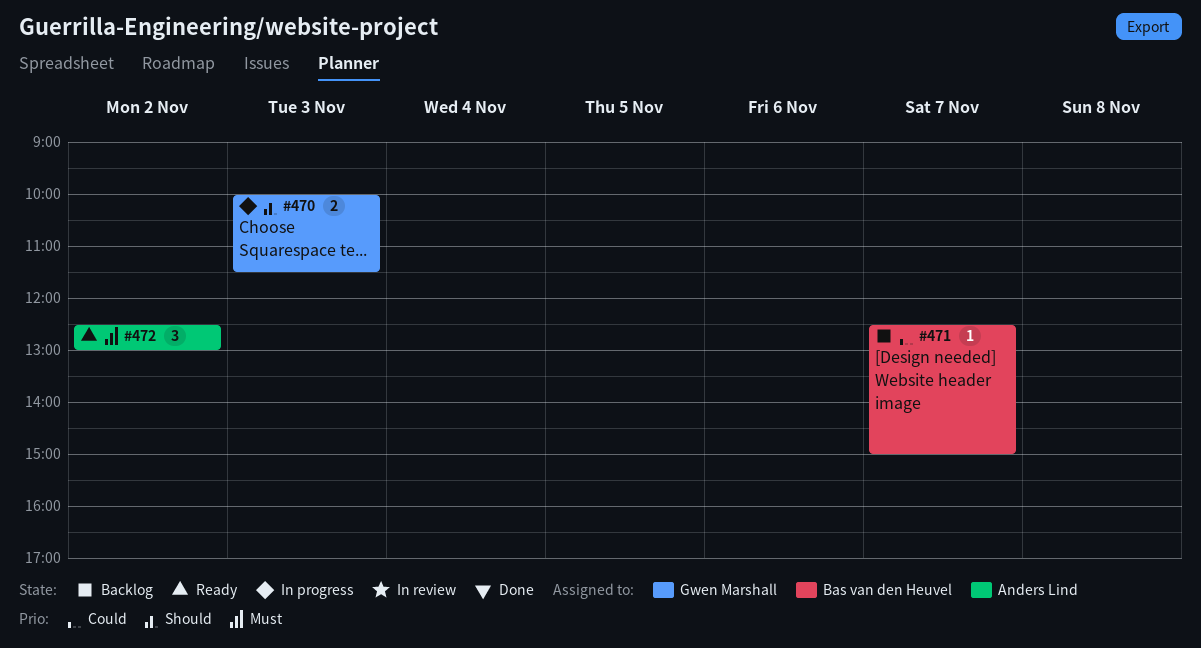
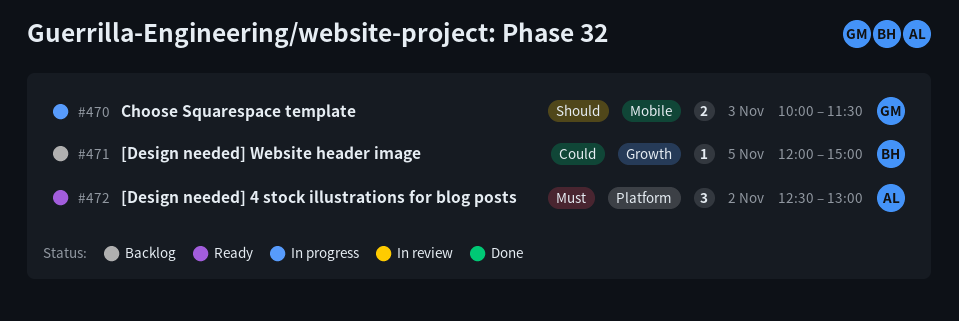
#471, day: Nov 7 -> Nov 5
#471, begins: 12:30 -> 12:00

